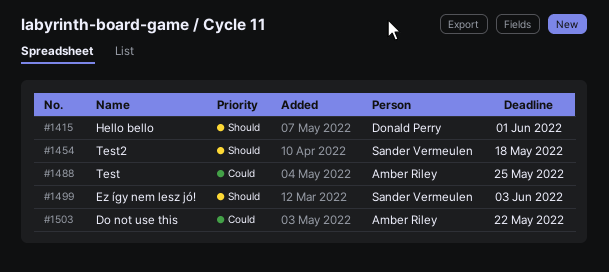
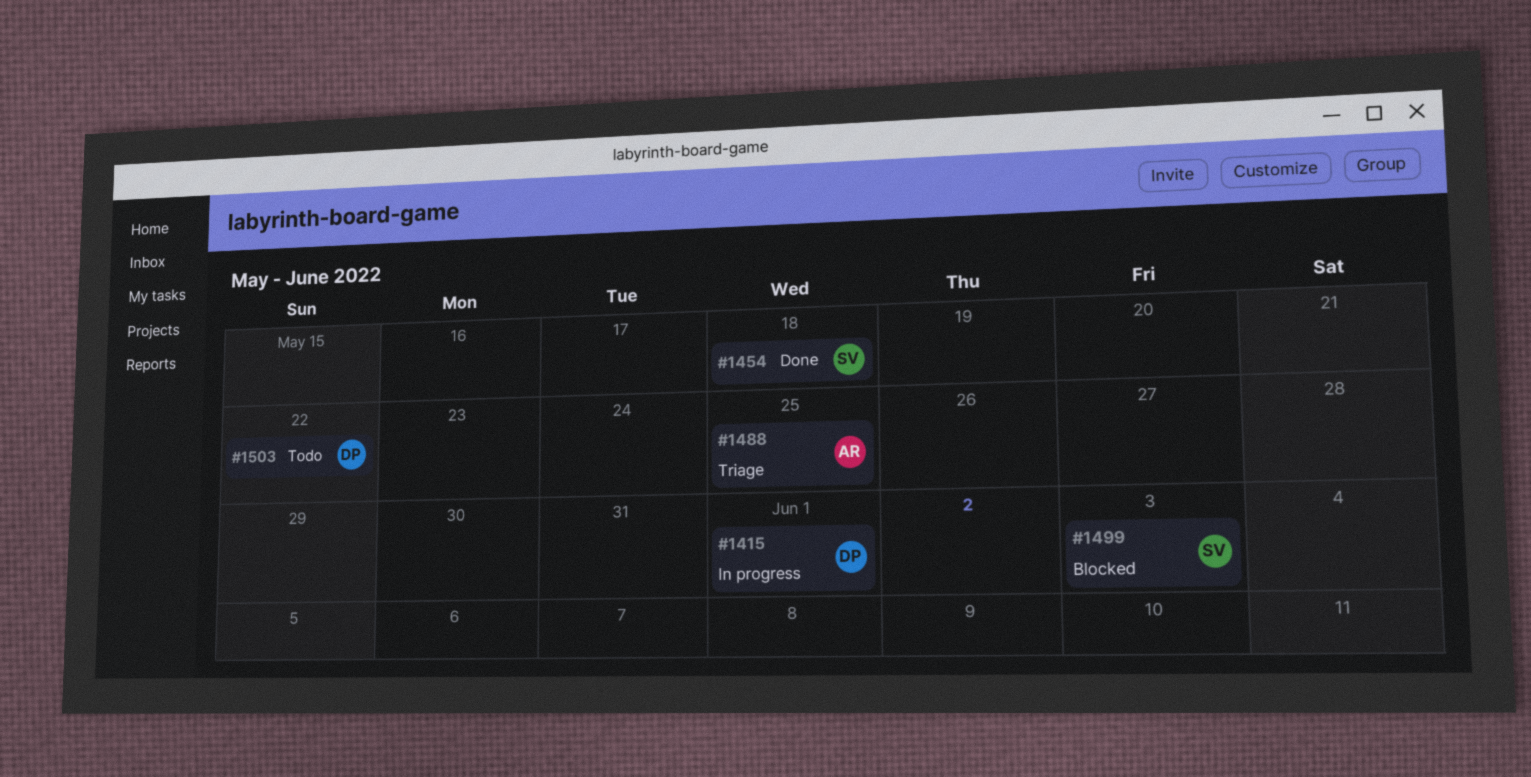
#1503, owner: Amber Riley -> Donald Perry

